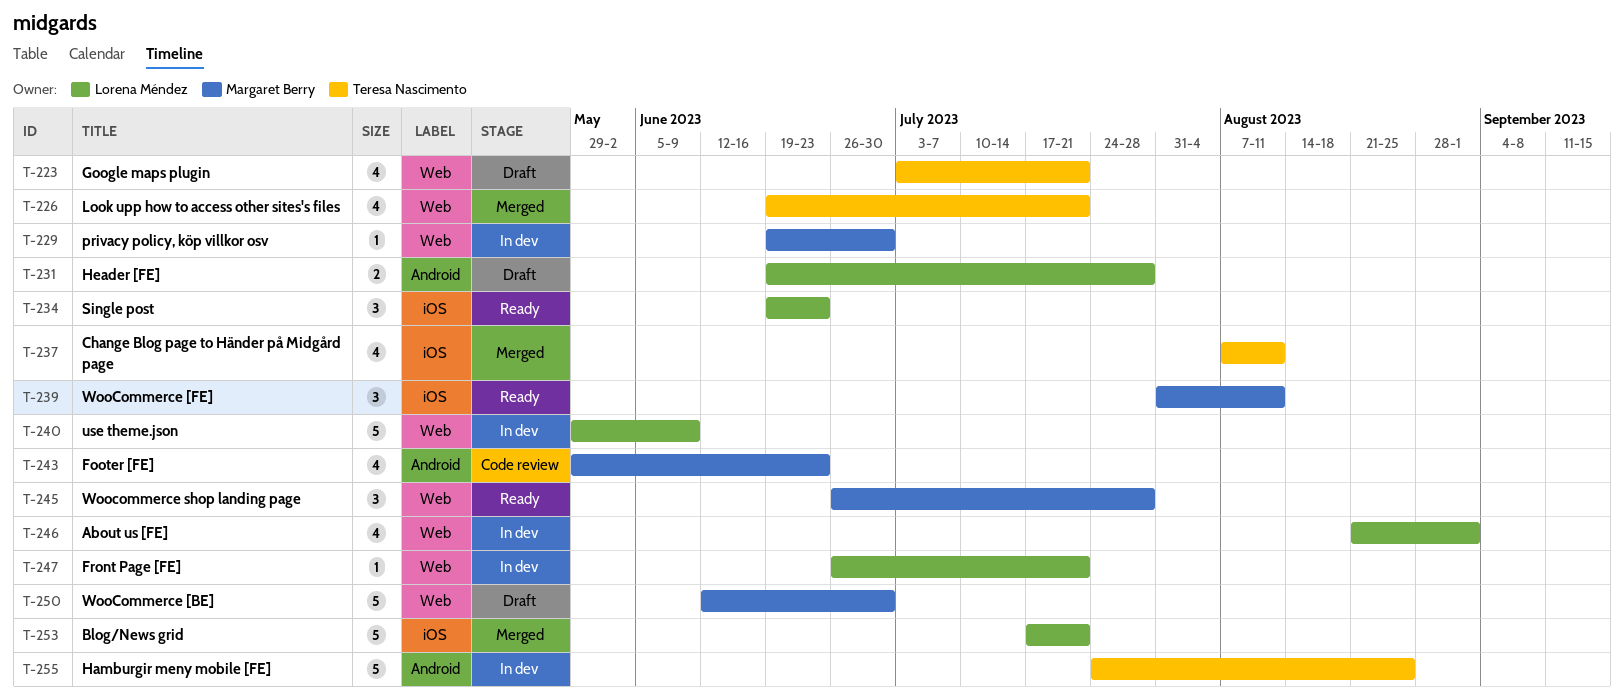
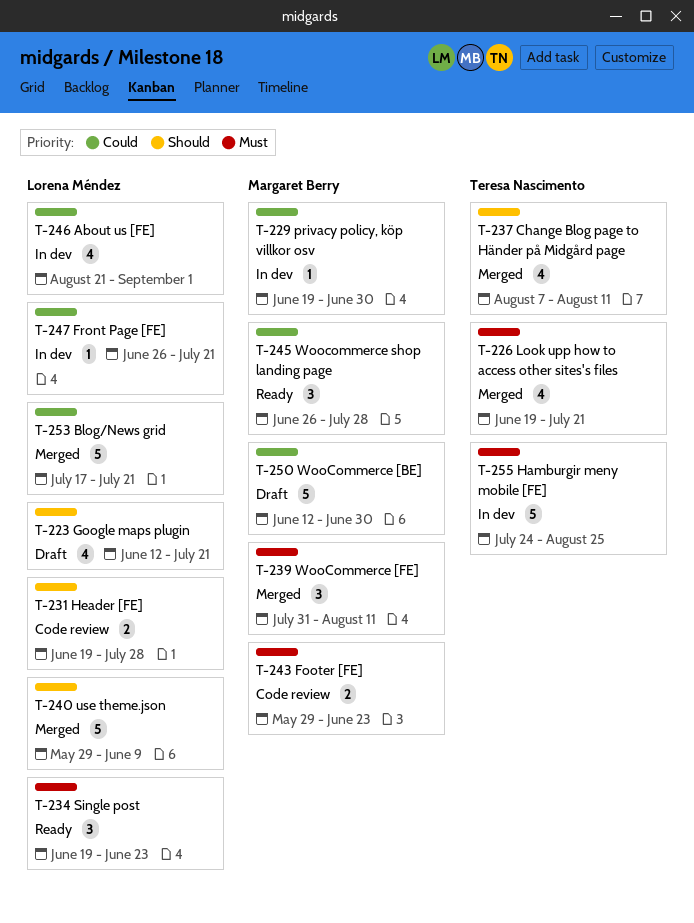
T-223, owner: Teresa Nascimento -> Lorena Méndez
T-223, start: Jul 3 -> Jun 12
T-231, status: Draft -> Code review
T-239, status: Ready -> Merged
T-240, status: In dev -> Merged
T-243, estimate: 4 -> 2

